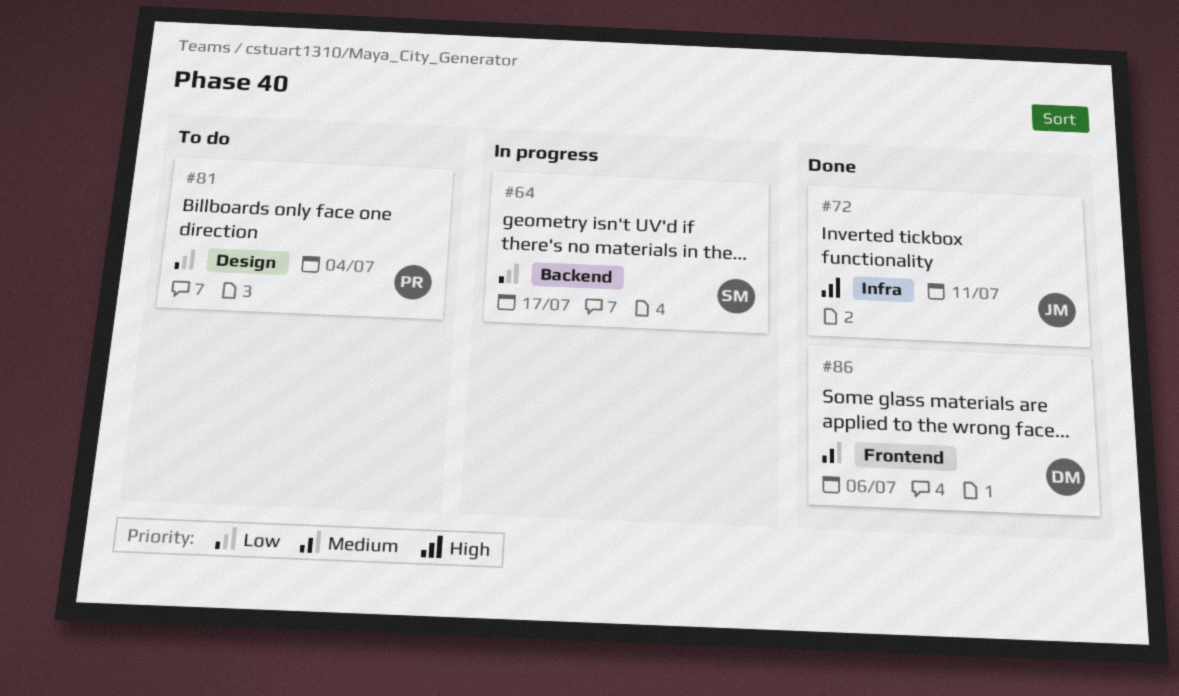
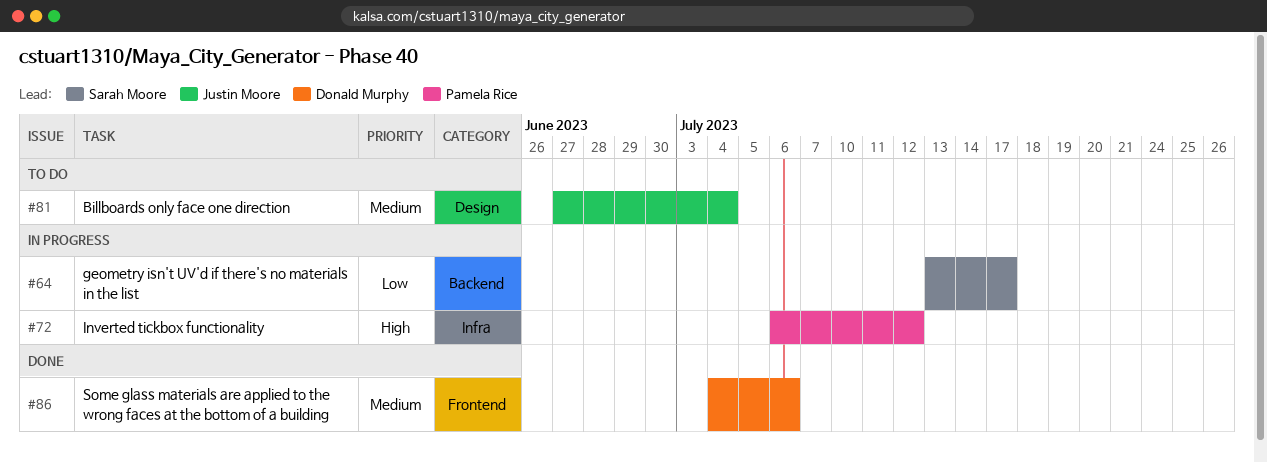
#72, status: Done -> In progress
#72, owner: Justin Moore -> Pamela Rice
#72, due: Jul 11 -> Jul 12
#81, owner: Pamela Rice -> Justin Moore
#81, priority: Low -> Medium

